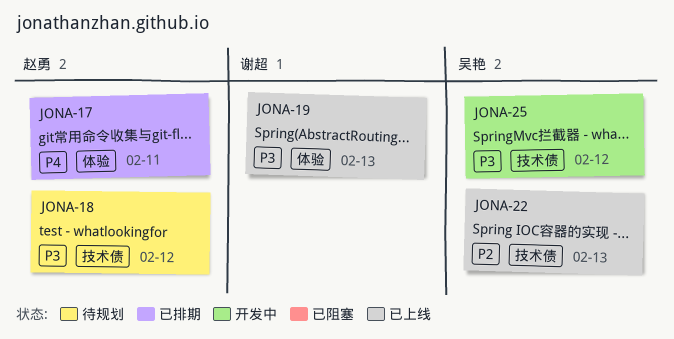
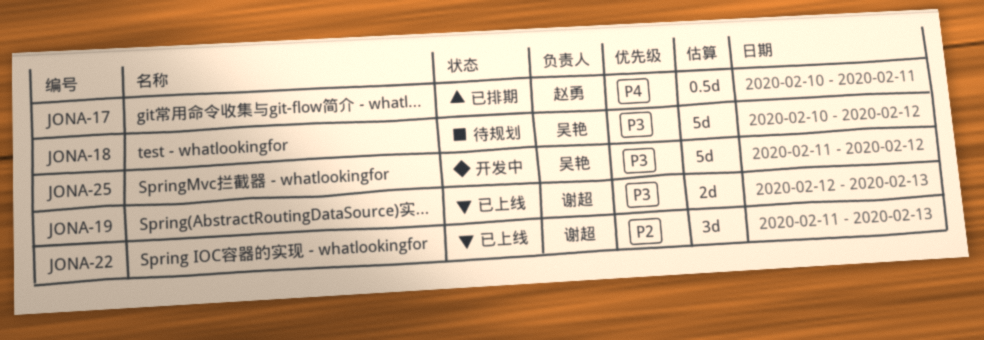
JONA-18, owner: 赵勇 -> 吴艳
JONA-22, owner: 吴艳 -> 谢超

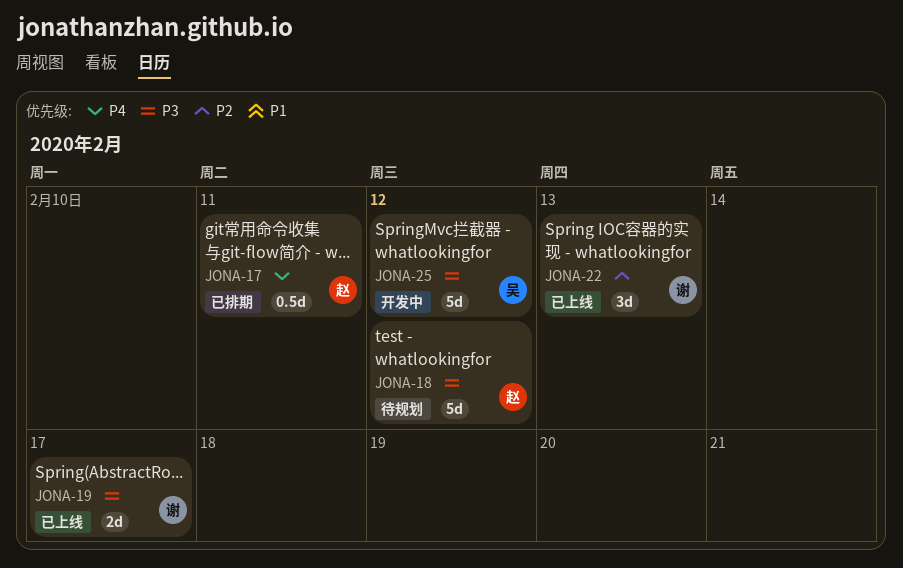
JONA-18, owner: 吴艳 -> 赵勇
JONA-19, due: Feb 13 -> Feb 17

